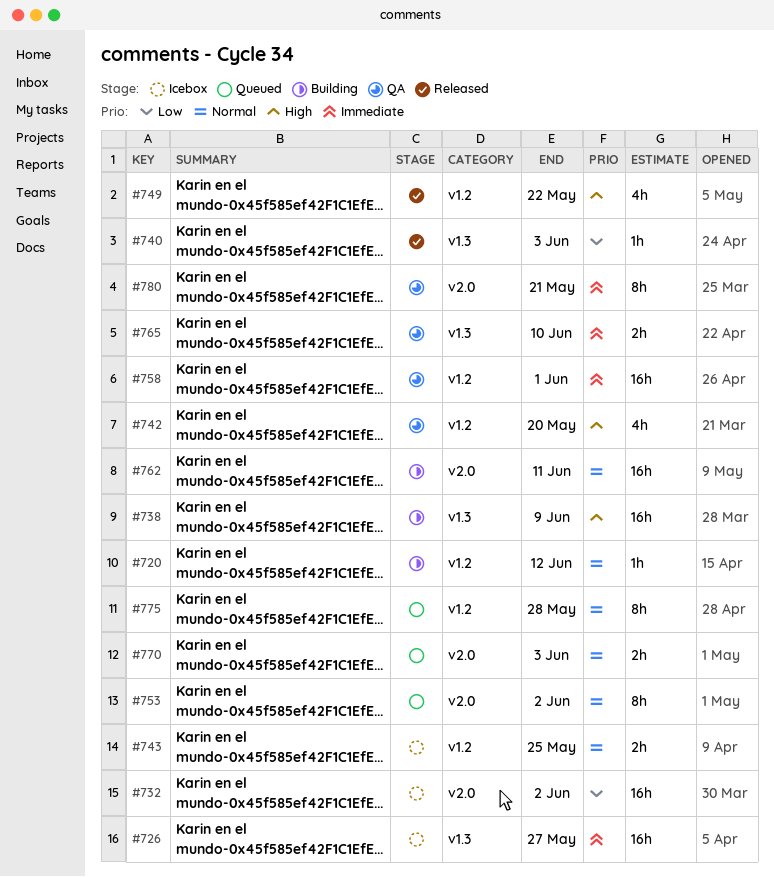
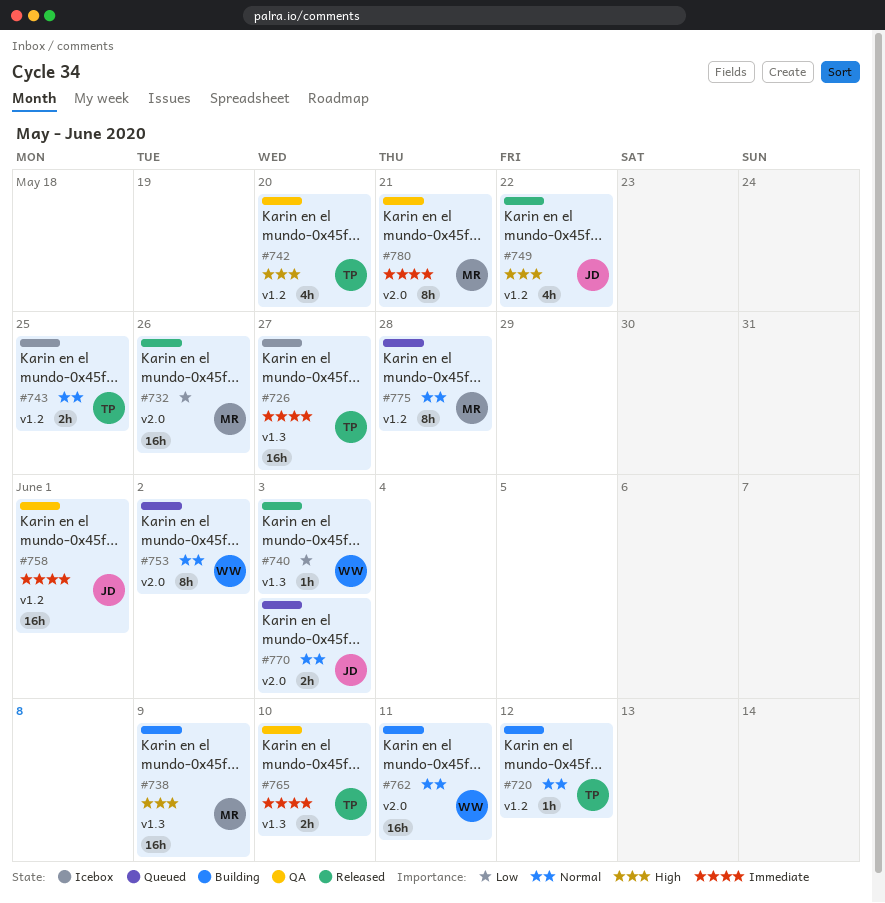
#732, status: Icebox -> Released
#732, due: Jun 2 -> May 26

